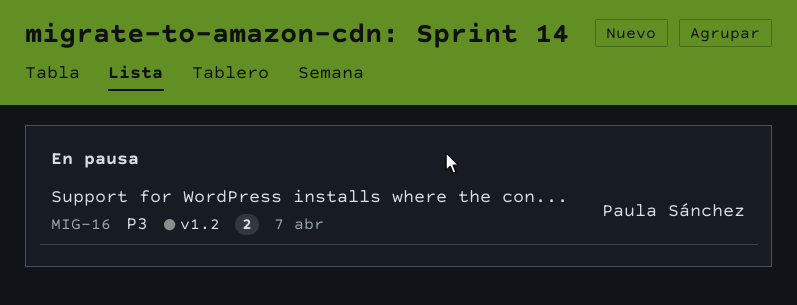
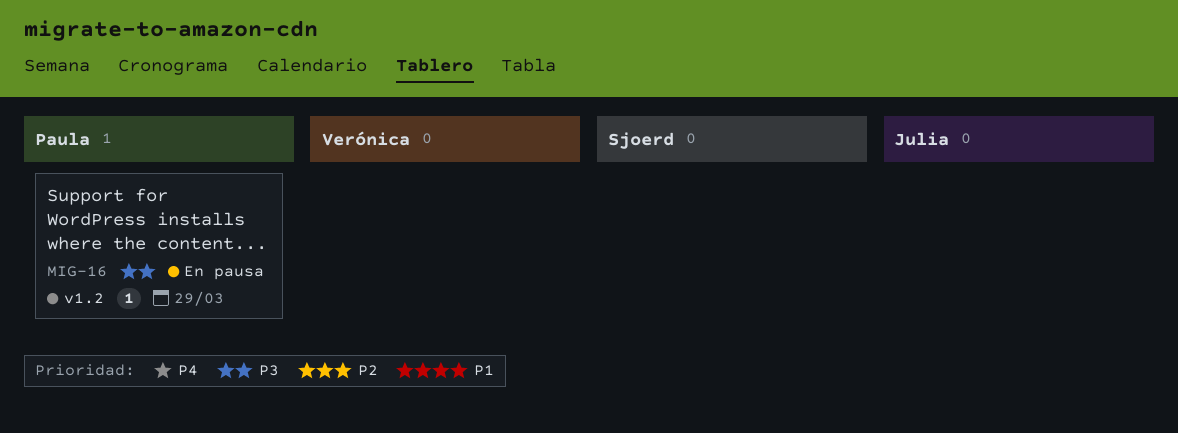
MIG-16, estimate: 2 -> 1
MIG-16, due: Apr 7 -> Mar 29

